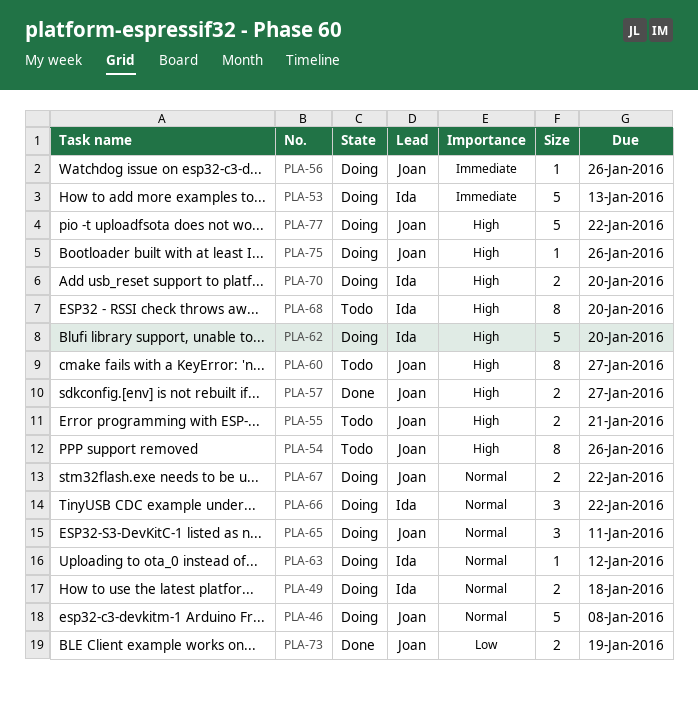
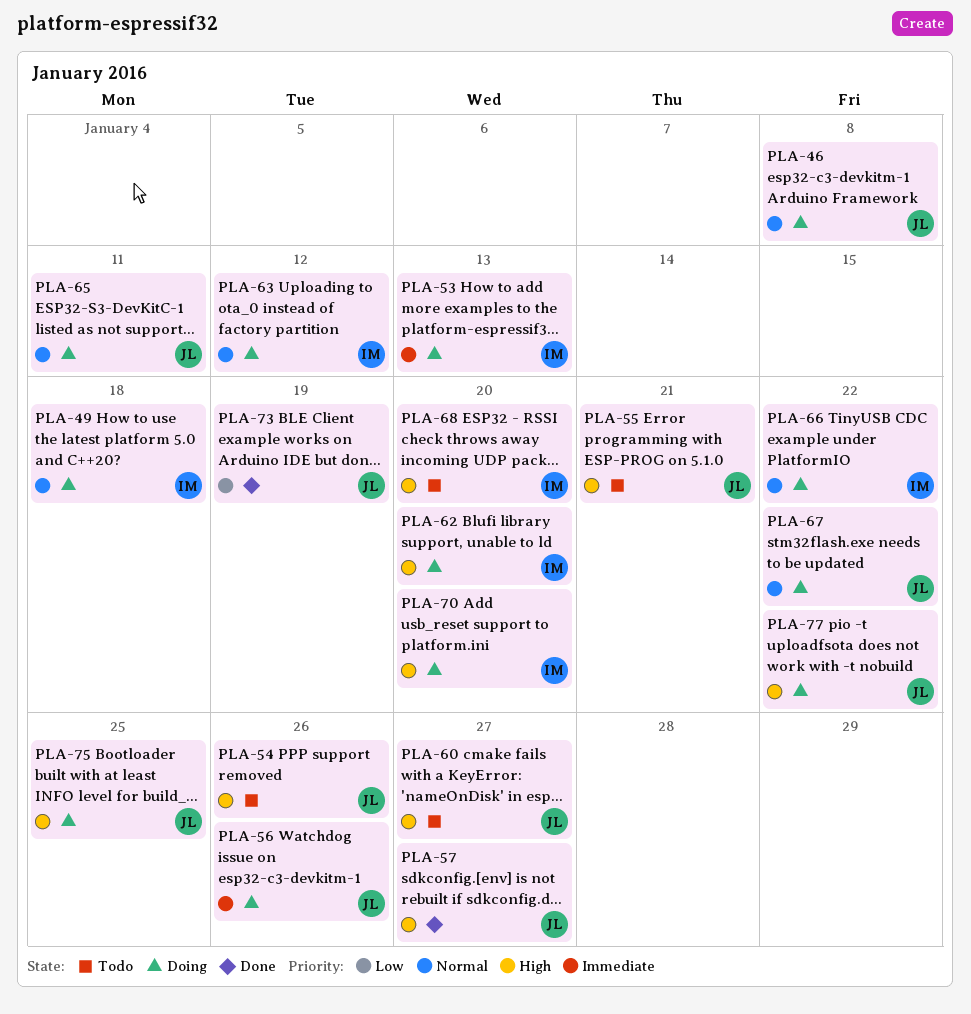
PLA-75, due: Jan 26 -> Jan 25

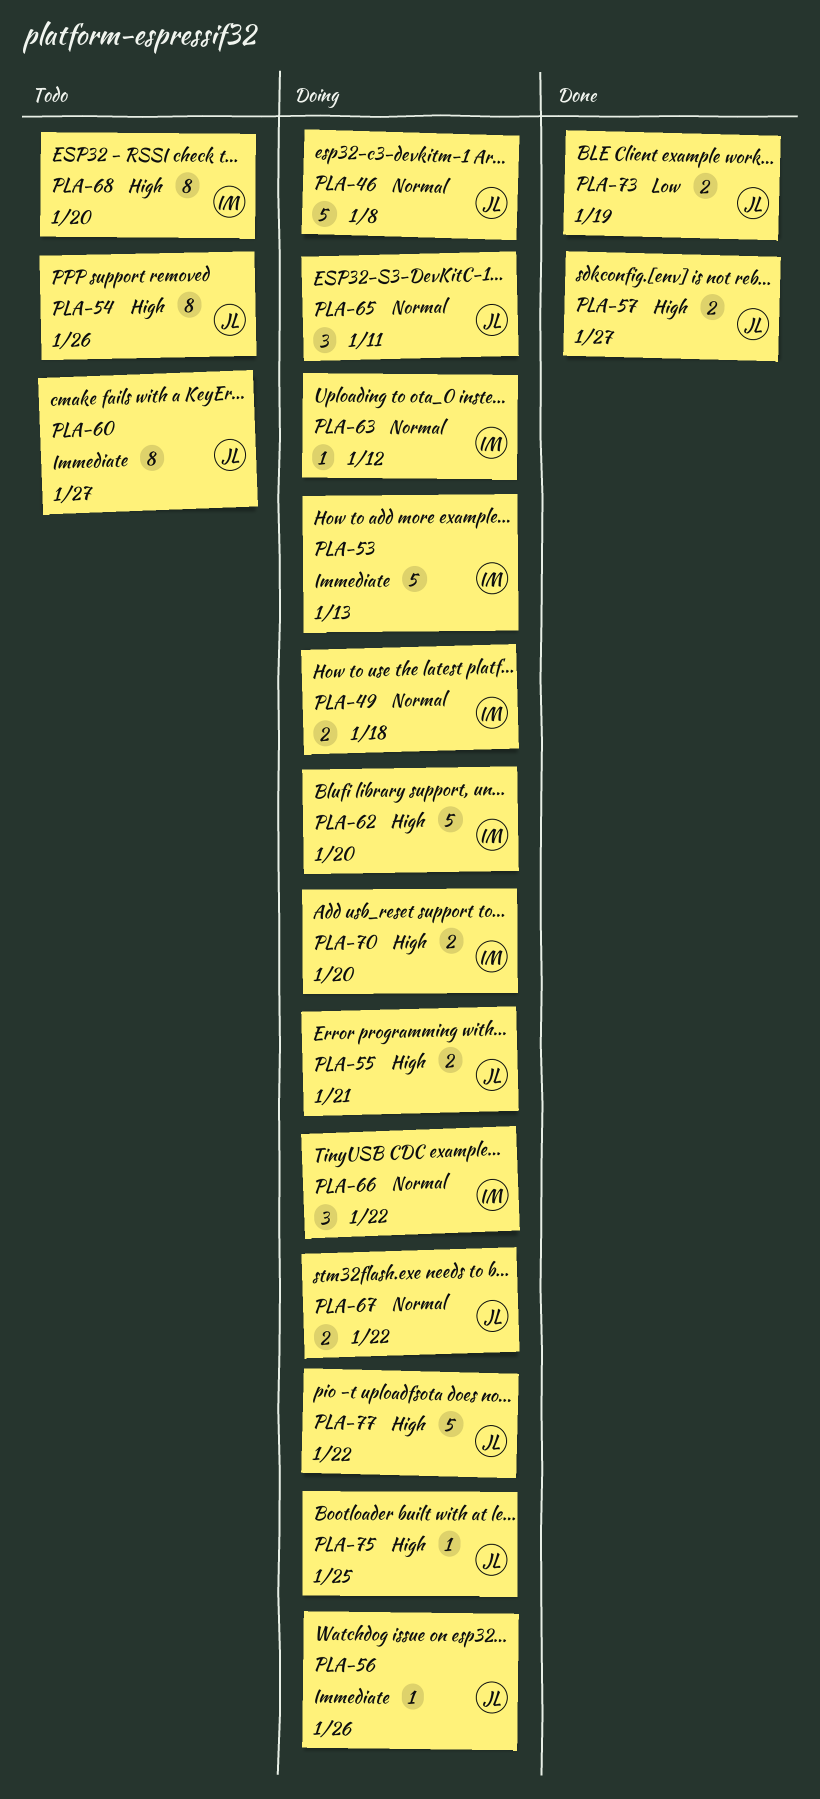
PLA-55, status: Todo -> Doing
PLA-60, priority: High -> Immediate

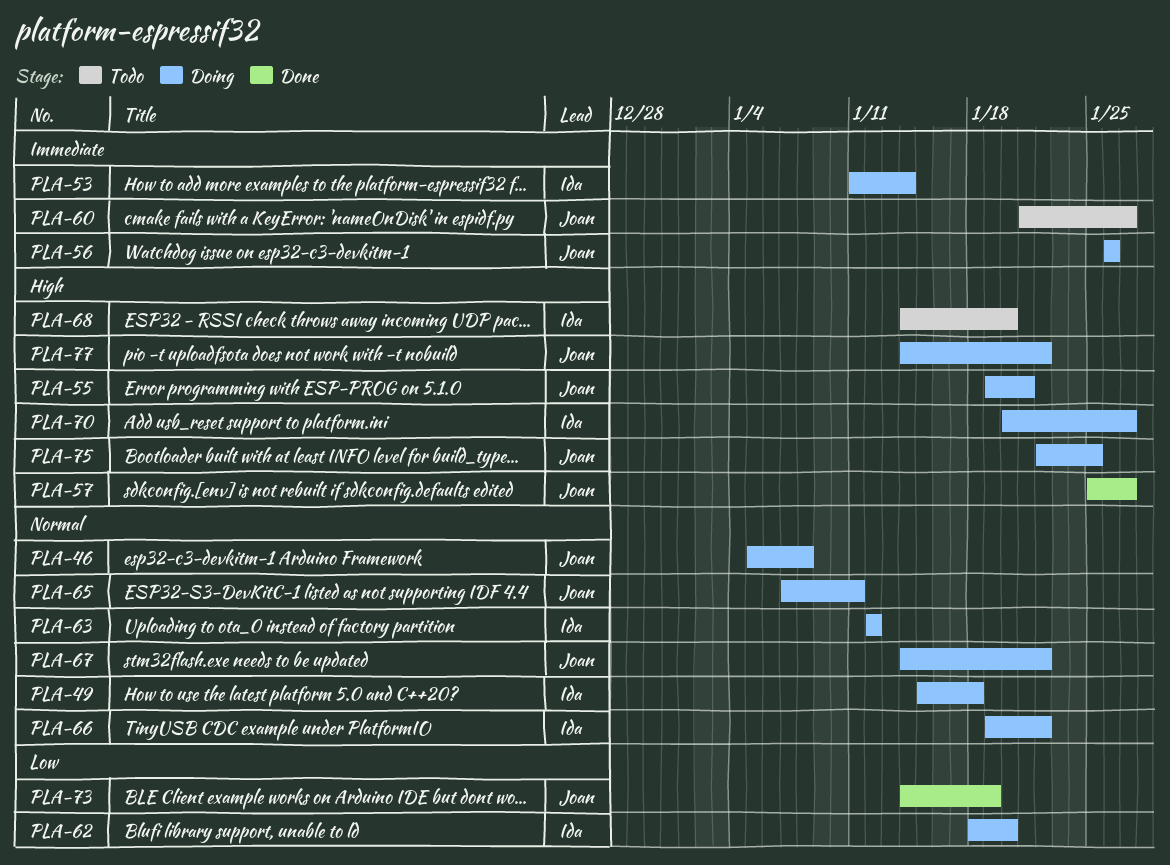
PLA-53, due: Jan 13 -> Jan 14
PLA-54: present -> none
PLA-62, priority: High -> Low
PLA-70, due: Jan 20 -> Jan 27

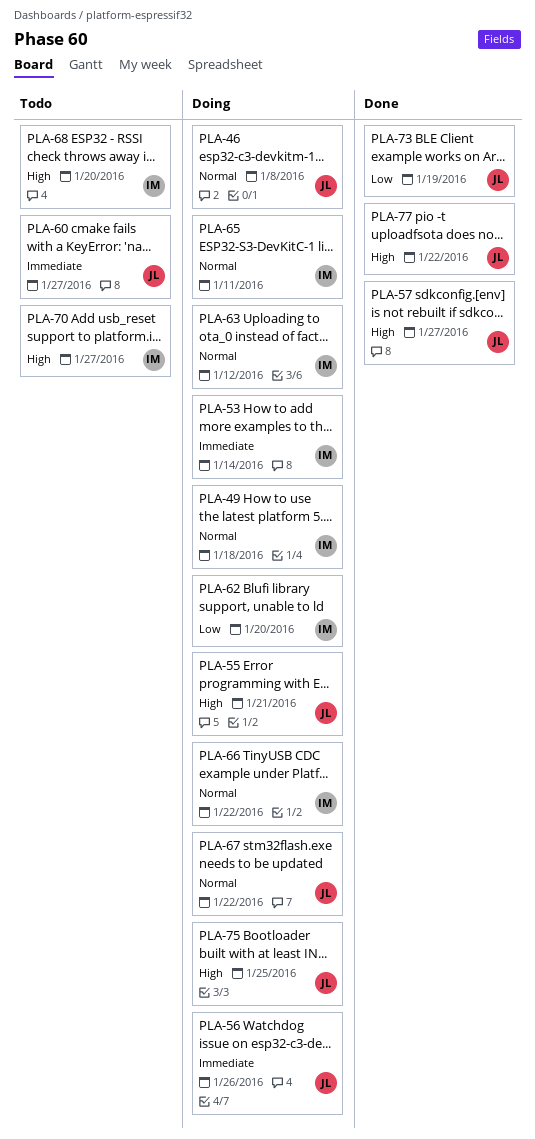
PLA-65, owner: Joan -> Ida
PLA-70, status: Doing -> Todo
PLA-77, status: Doing -> Done

